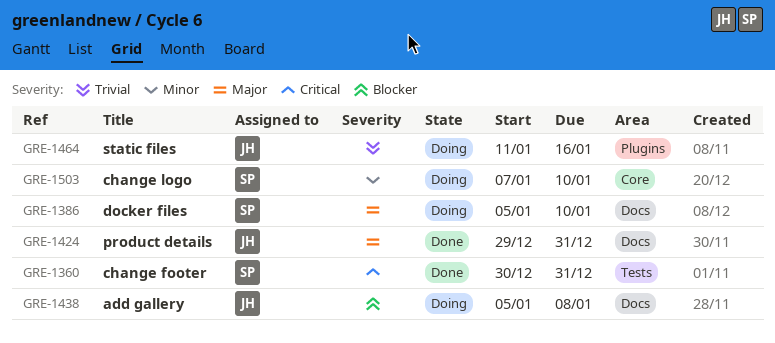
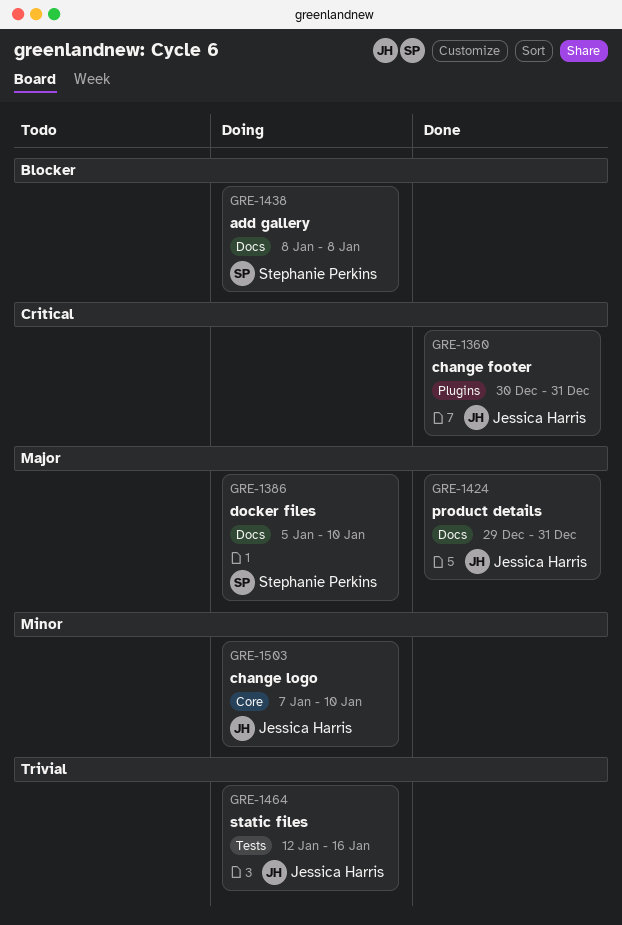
GRE-1360, owner: Stephanie Perkins -> Jessica Harris
GRE-1360, label: Tests -> Plugins
GRE-1438, owner: Jessica Harris -> Stephanie Perkins
GRE-1438, start: Jan 5 -> Jan 8
GRE-1464, label: Plugins -> Tests
GRE-1464, start: Jan 11 -> Jan 12
GRE-1503, owner: Stephanie Perkins -> Jessica Harris

